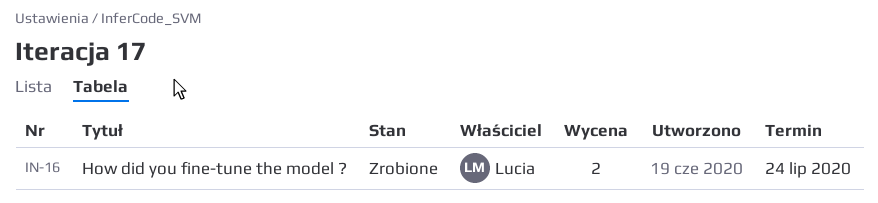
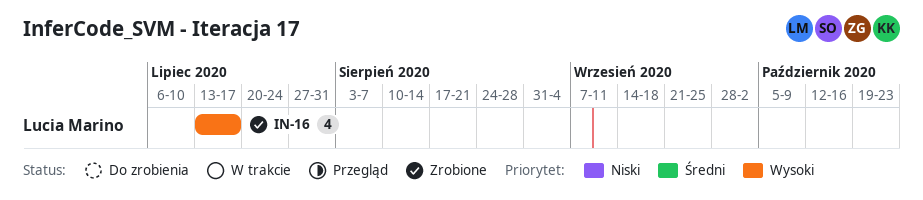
IN-16, estimate: 2 -> 4
IN-16, due: Jul 24 -> Jul 17

